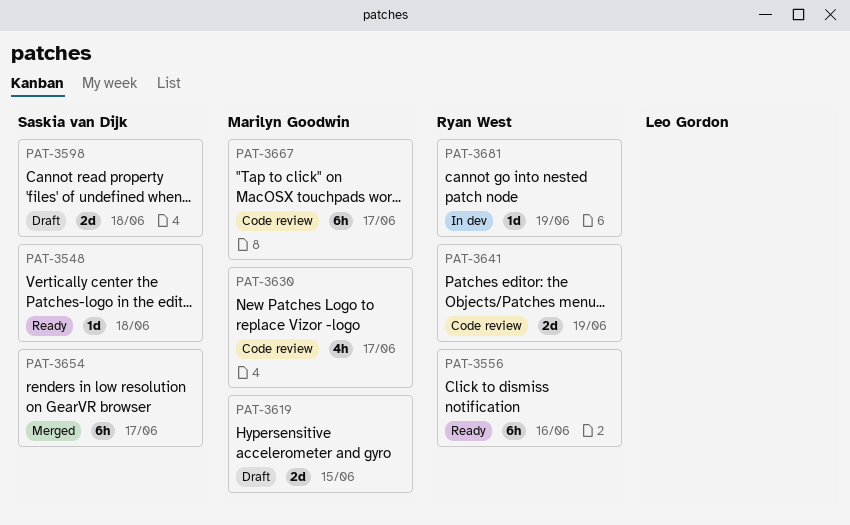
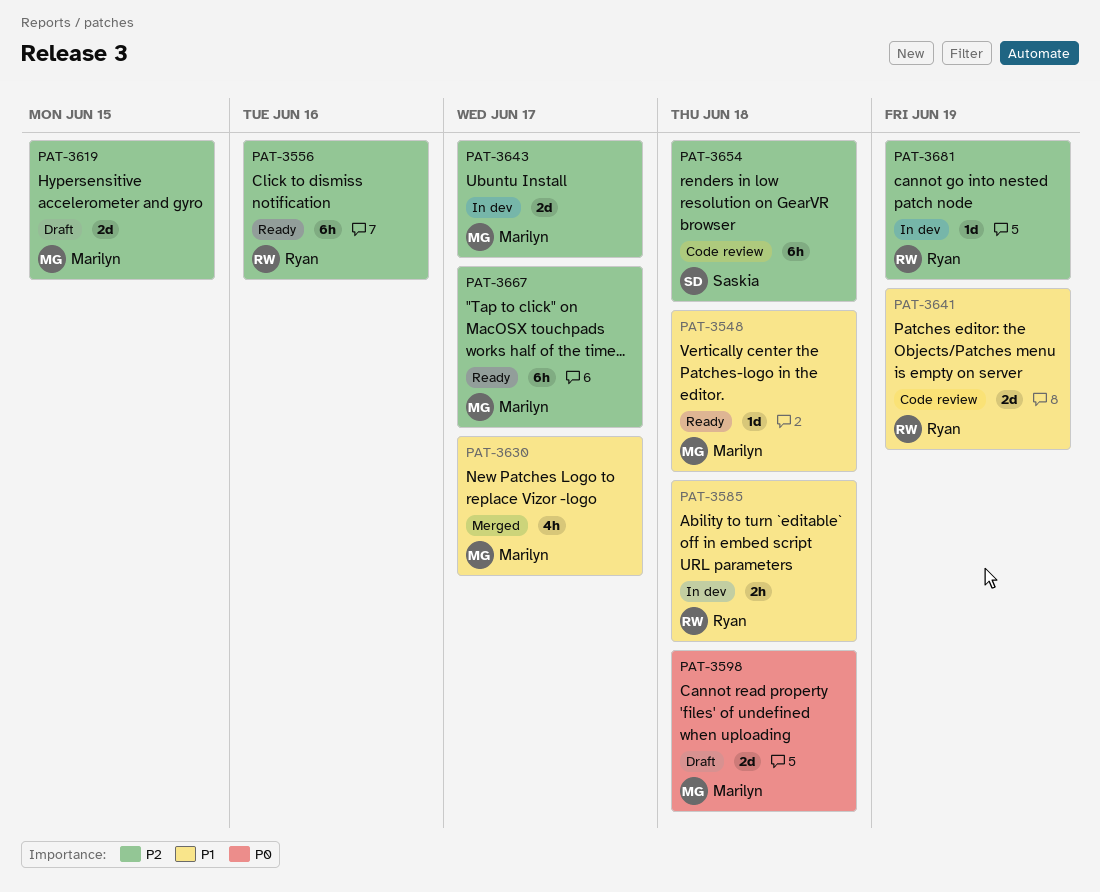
PAT-3548, owner: Saskia van Dijk -> Marilyn Goodwin
PAT-3585: none -> present
PAT-3598, owner: Saskia van Dijk -> Marilyn Goodwin
PAT-3630, status: Code review -> Merged
PAT-3643: none -> present
PAT-3654, status: Merged -> Code review
PAT-3654, due: Jun 17 -> Jun 18
PAT-3667, status: Code review -> Ready

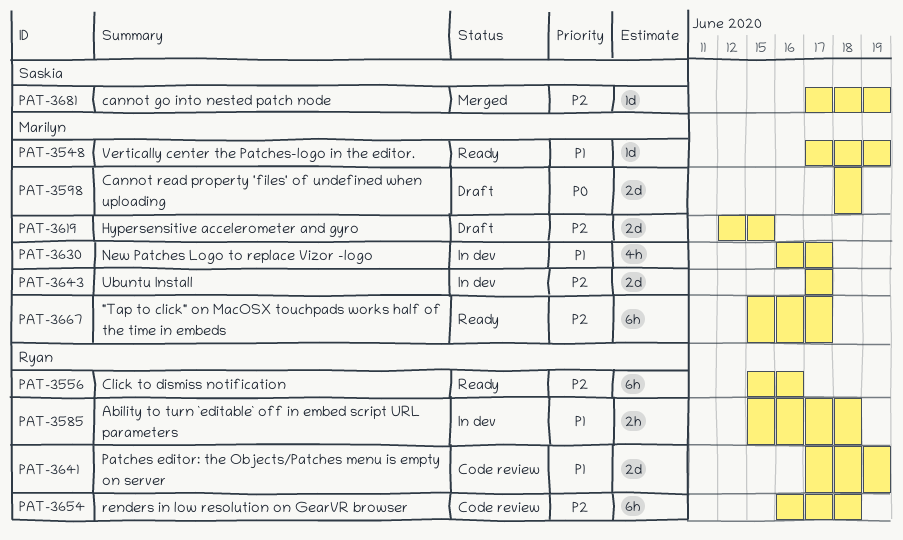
PAT-3548, due: Jun 18 -> Jun 19
PAT-3630, status: Merged -> In dev
PAT-3654, owner: Saskia -> Ryan
PAT-3681, status: In dev -> Merged
PAT-3681, owner: Ryan -> Saskia

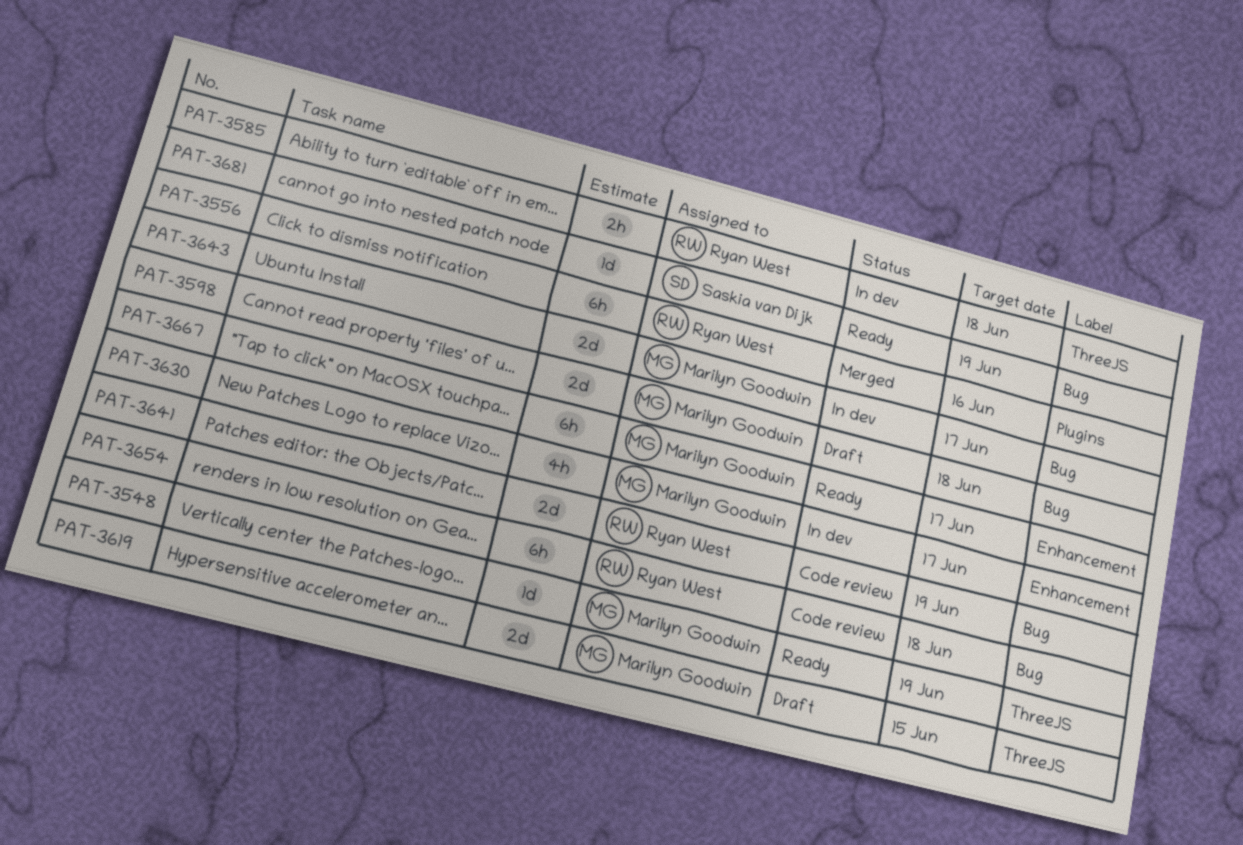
PAT-3556, status: Ready -> Merged
PAT-3681, status: Merged -> Ready

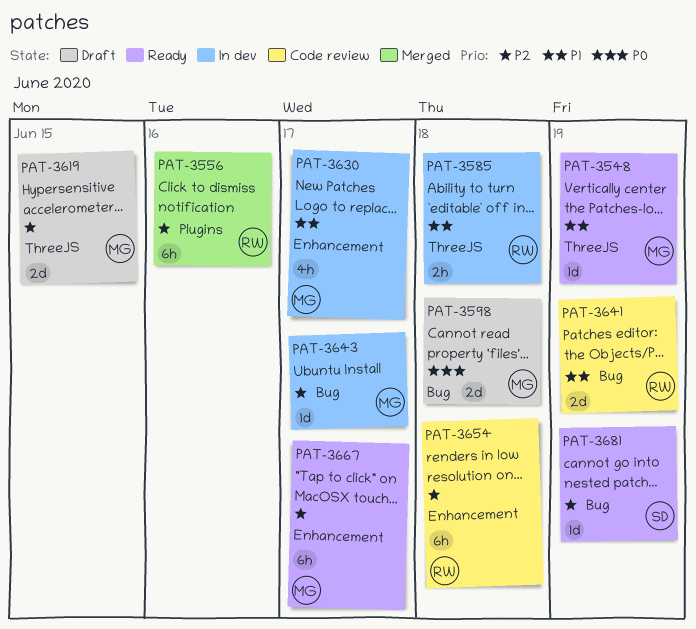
PAT-3643, estimate: 2d -> 1d
PAT-3654, label: Bug -> Enhancement

